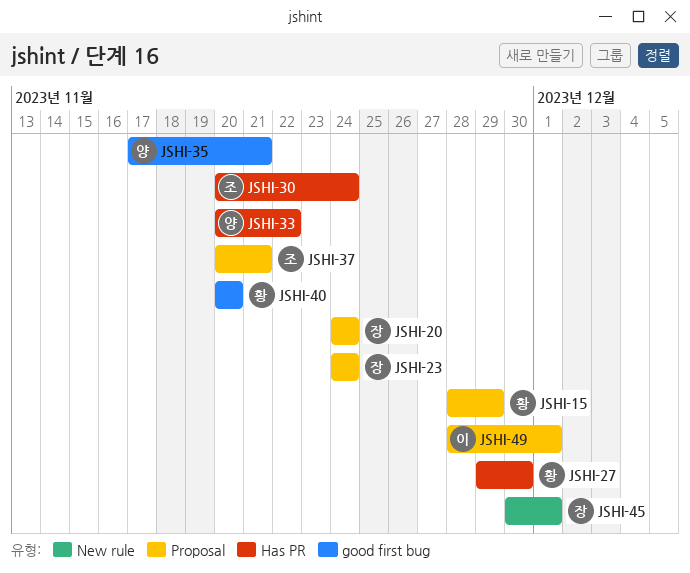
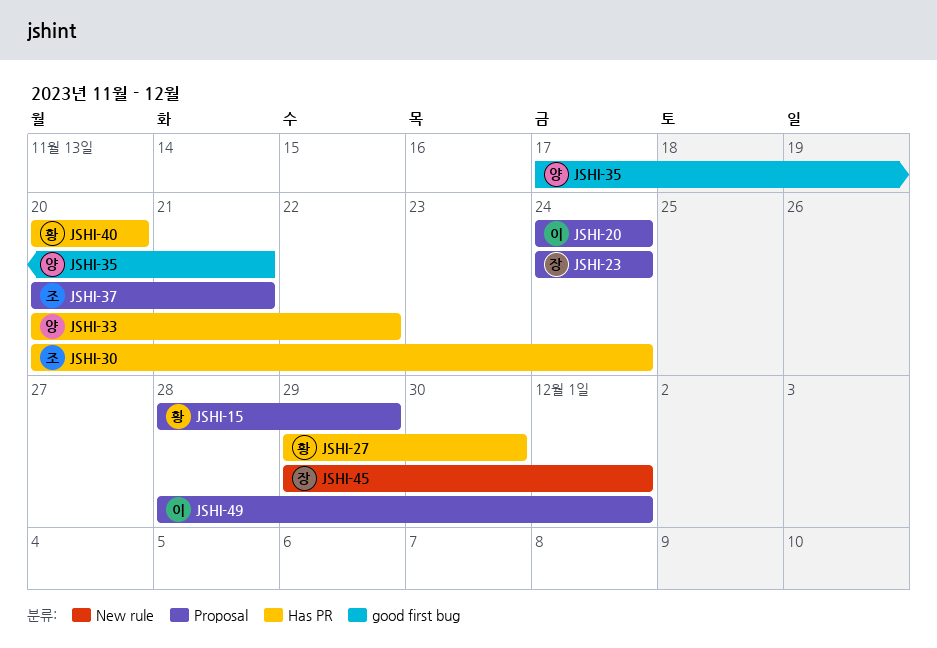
JSHI-20, owner: 장 -> 이
JSHI-40, label: good first bug -> Has PR
JSHI-45, start: Nov 30 -> Nov 29

